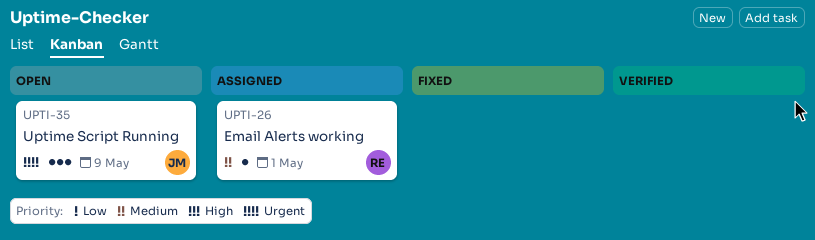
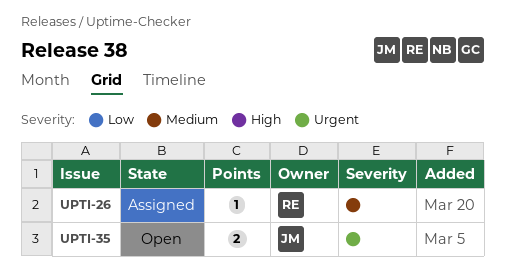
UPTI-35, estimate: 3 -> 2

